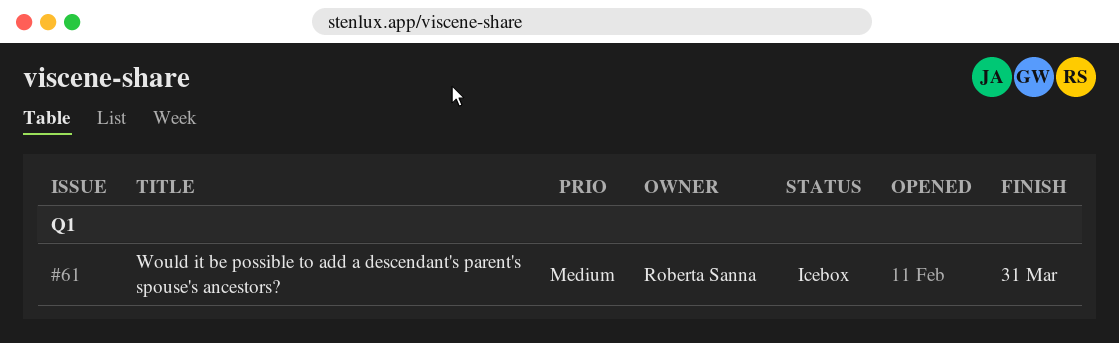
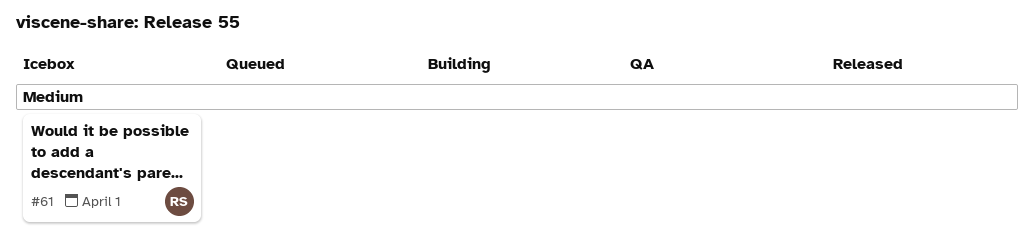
#61, due: Mar 31 -> Apr 1

